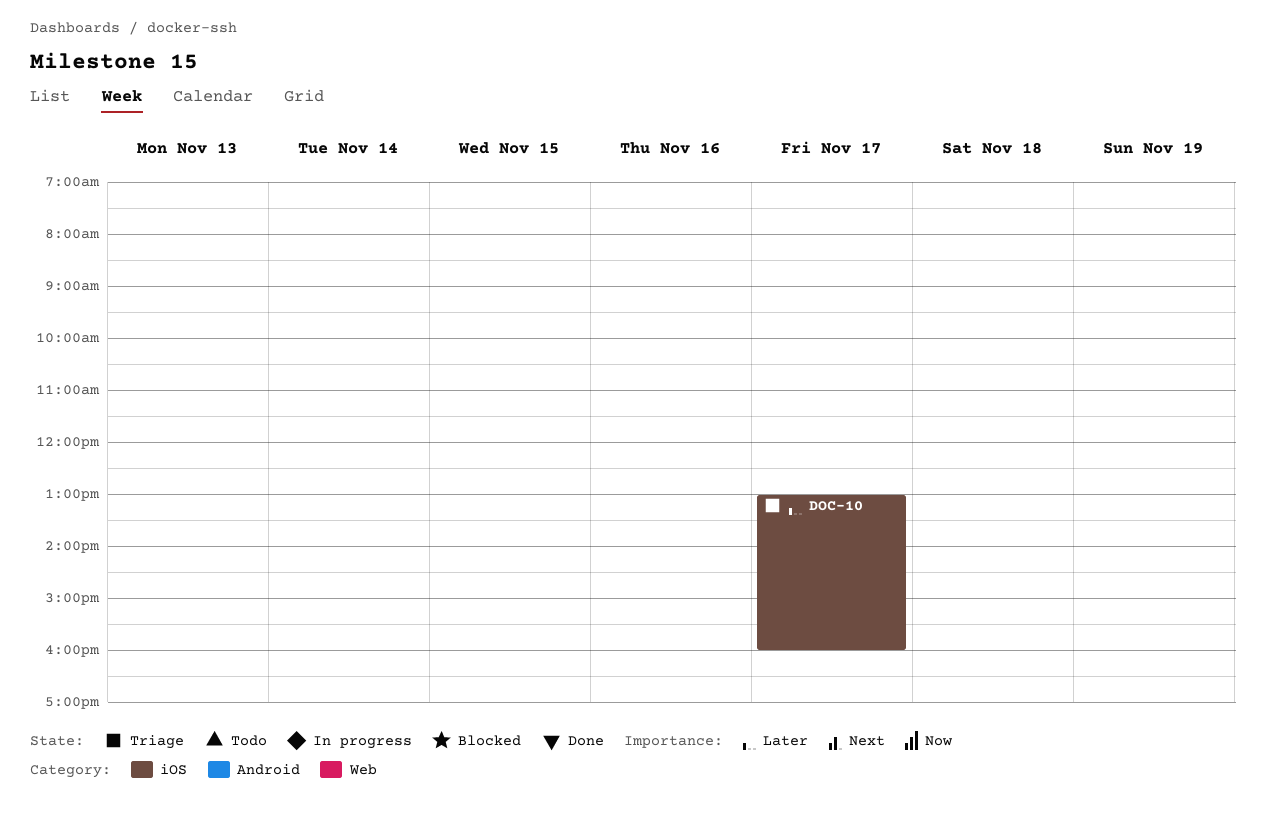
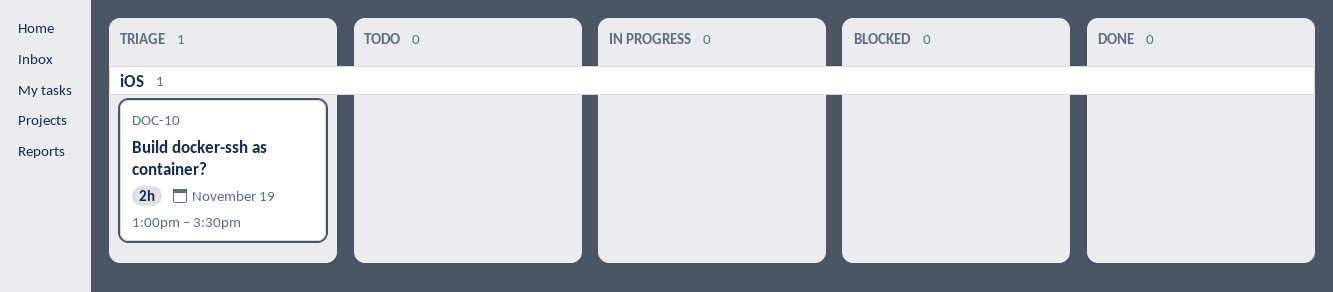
DOC-10, day: Nov 17 -> Nov 19
DOC-10, ends: 16:00 -> 15:30

